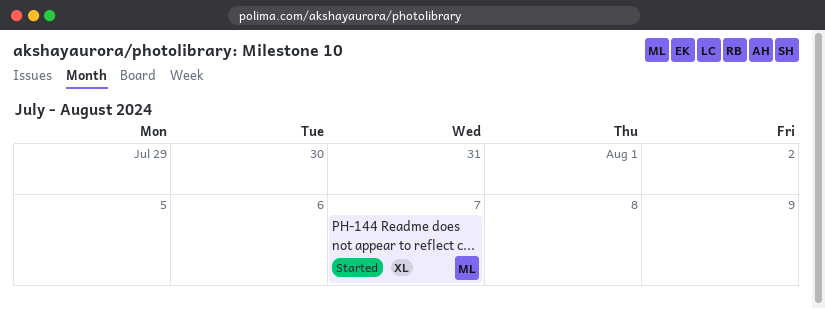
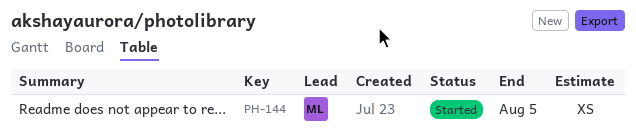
PH-144, estimate: XL -> XS
PH-144, due: Aug 7 -> Aug 5

